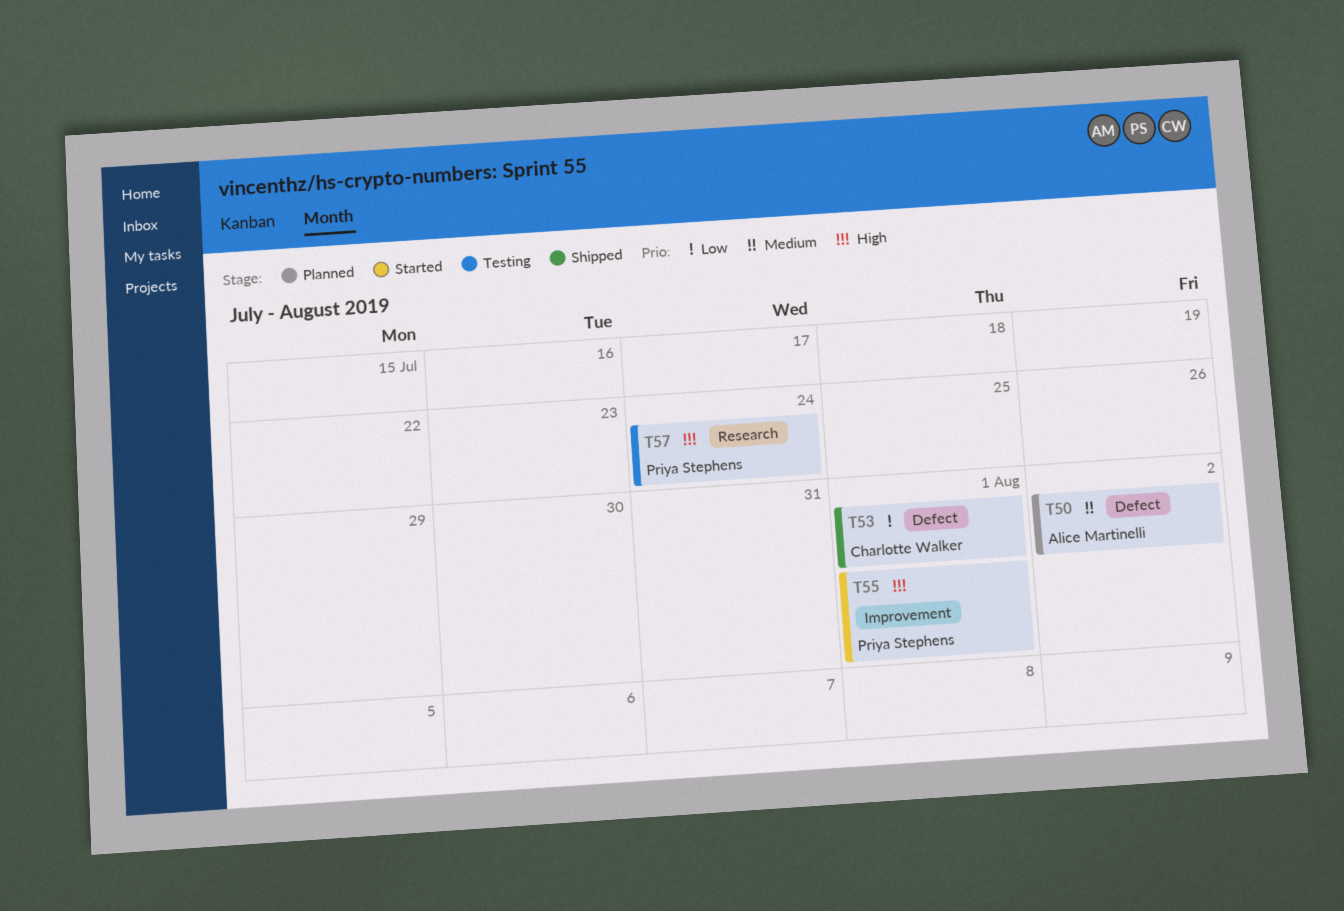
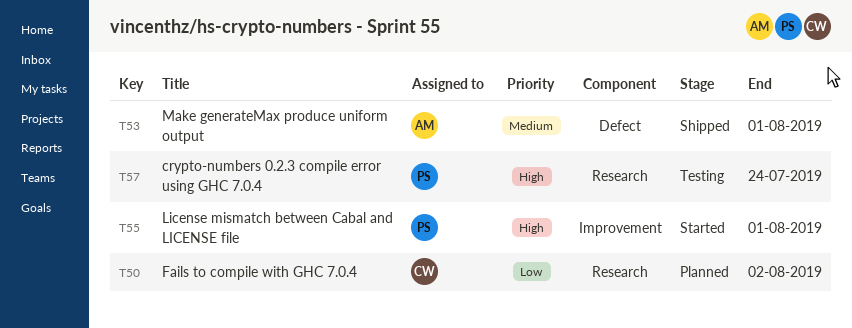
T50, owner: Alice Martinelli -> Charlotte Walker
T50, priority: Medium -> Low
T50, label: Defect -> Research
T53, owner: Charlotte Walker -> Alice Martinelli
T53, priority: Low -> Medium

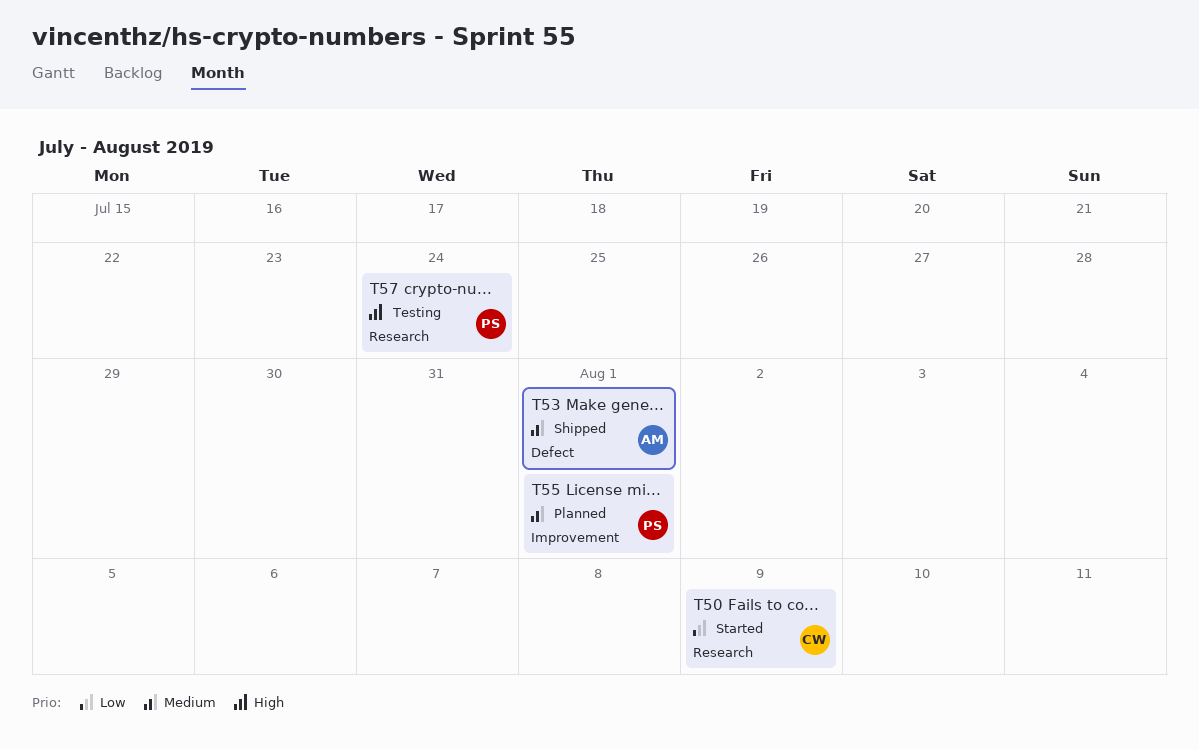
T50, status: Planned -> Started
T50, due: Aug 2 -> Aug 9
T55, status: Started -> Planned
T55, priority: High -> Medium

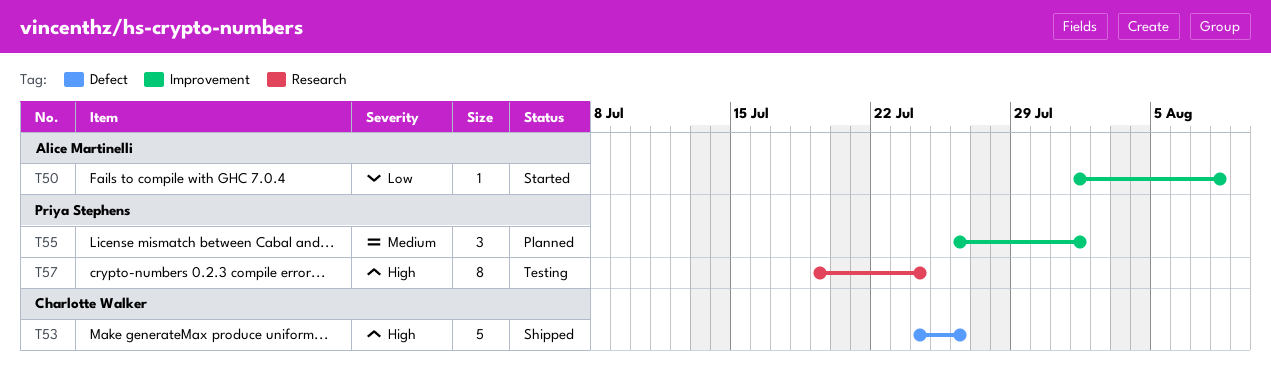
T50, owner: Charlotte Walker -> Alice Martinelli
T50, label: Research -> Improvement
T50, due: Aug 9 -> Aug 8
T53, owner: Alice Martinelli -> Charlotte Walker
T53, priority: Medium -> High
T53, due: Aug 1 -> Jul 26

